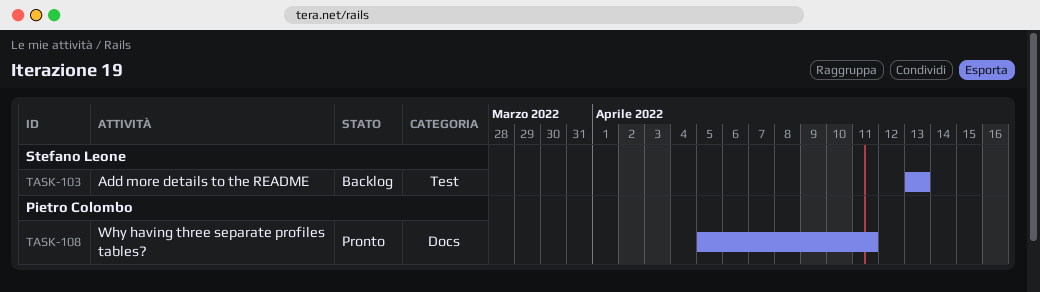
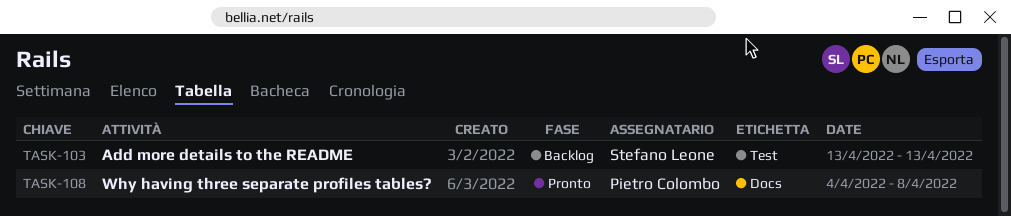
TASK-108, start: Apr 5 -> Apr 4
TASK-108, due: Apr 11 -> Apr 8

